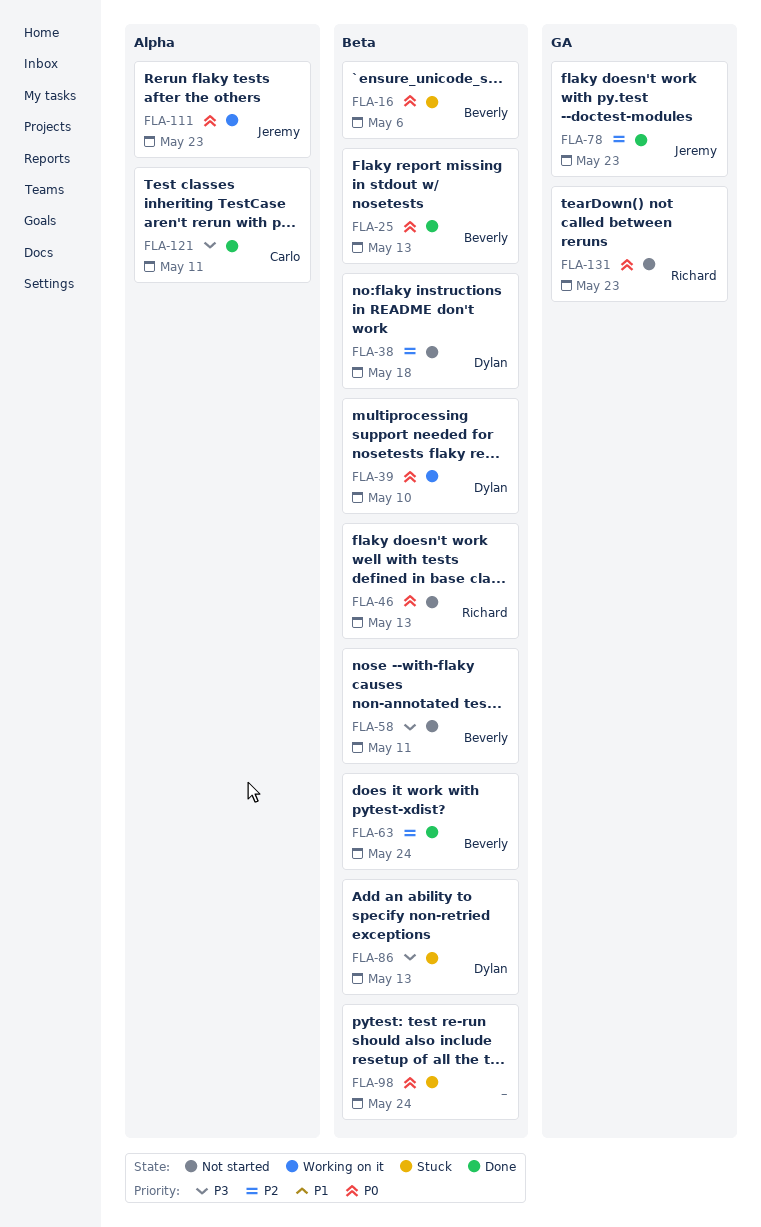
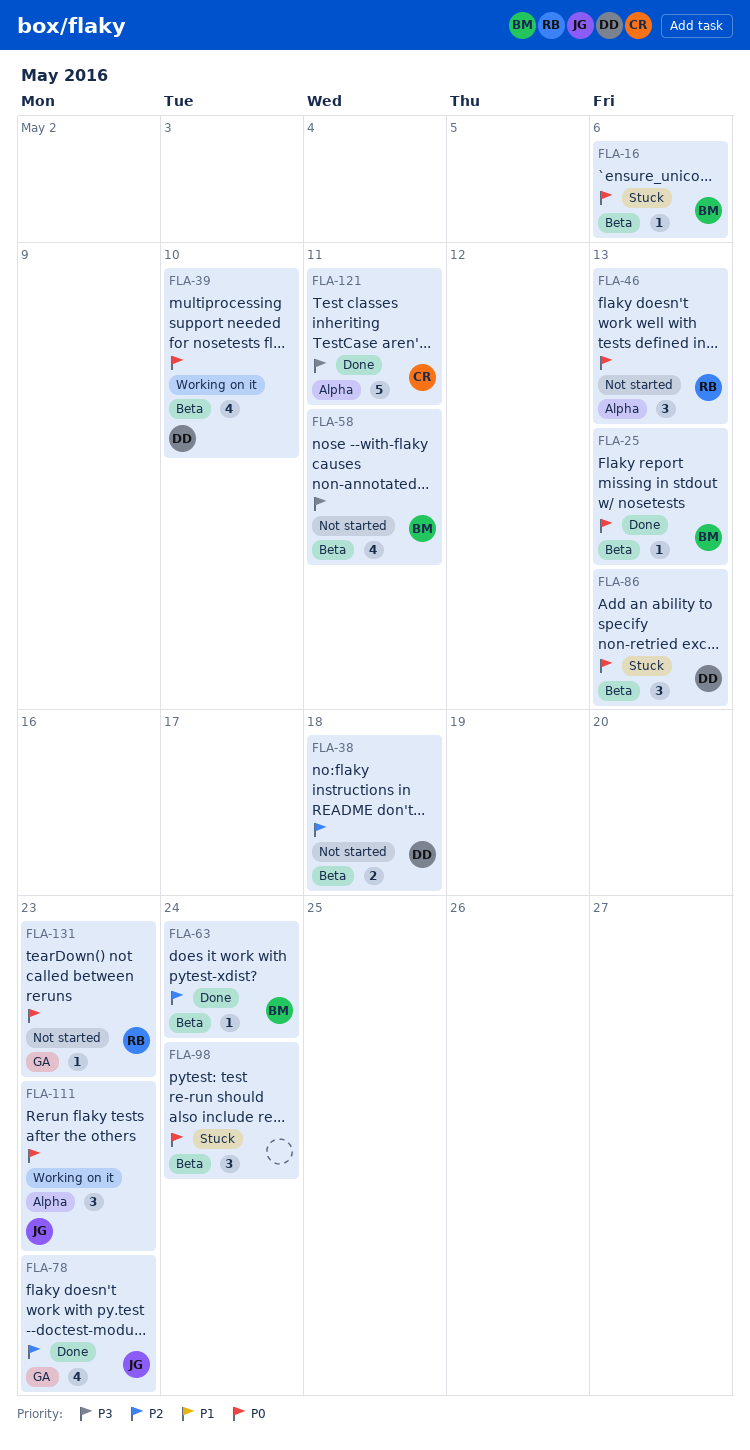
FLA-46, label: Beta -> Alpha
FLA-86, priority: P3 -> P0

